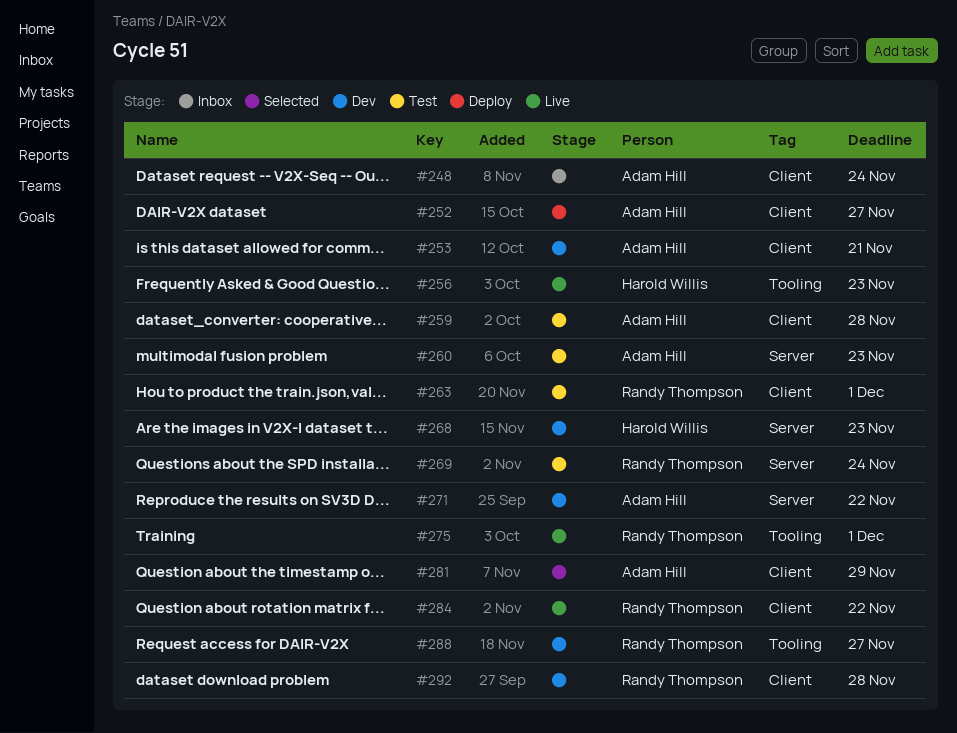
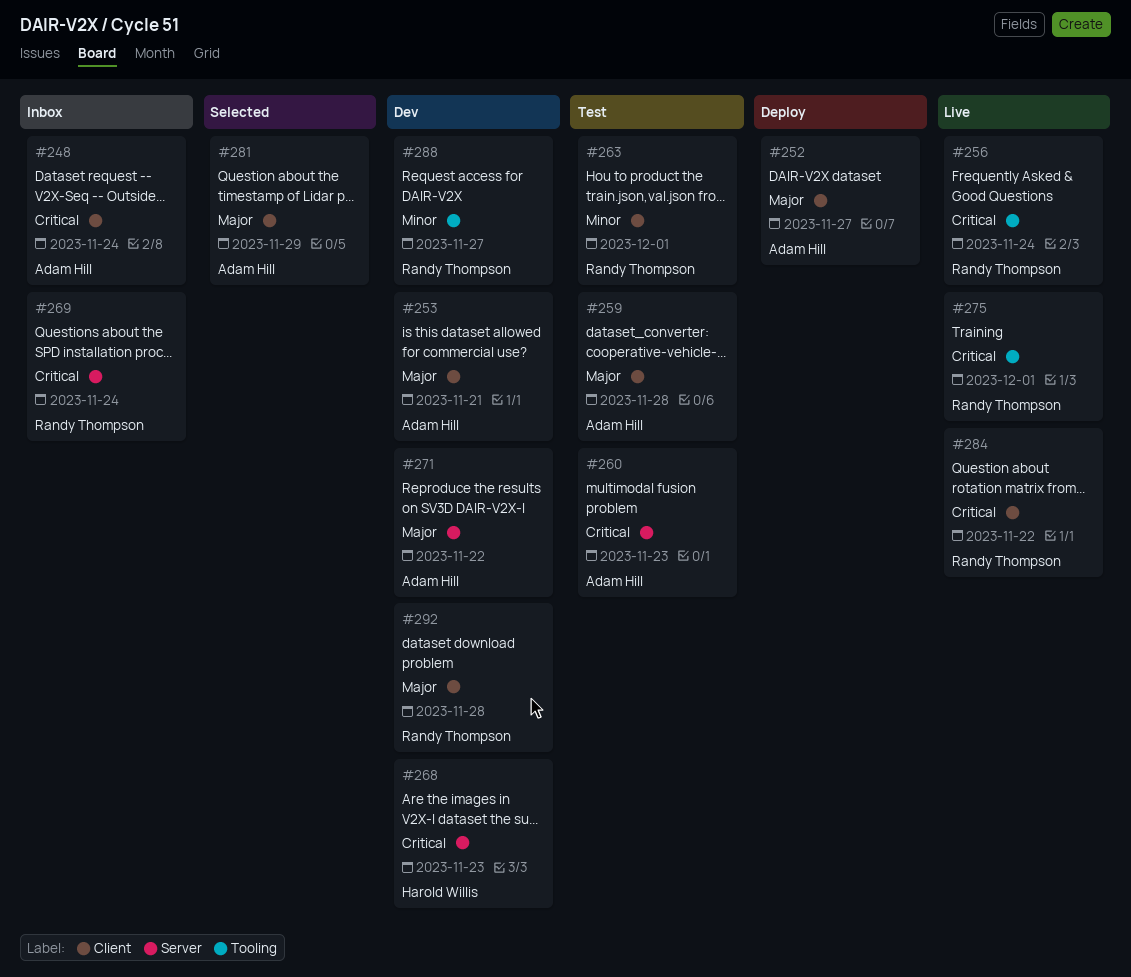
#256, owner: Harold Willis -> Randy Thompson
#256, due: Nov 23 -> Nov 24
#269, status: Test -> Inbox

